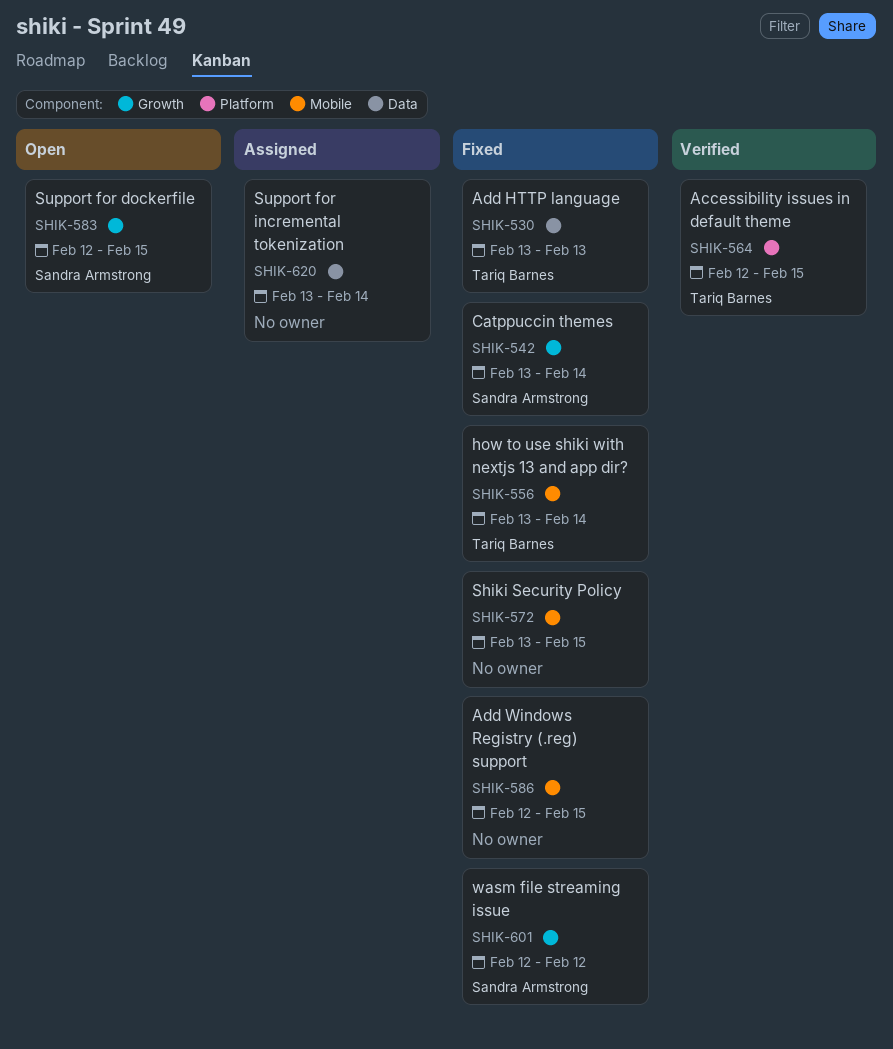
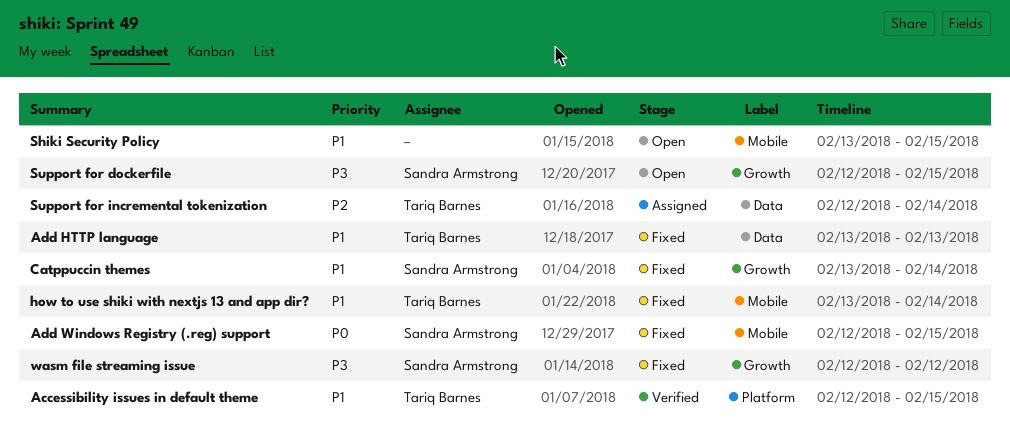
Add Windows Registry (.reg) support, owner: none -> Sandra Armstrong
Shiki Security Policy, status: Fixed -> Open
Support for incremental tokenization, owner: none -> Tariq Barnes
Support for incremental tokenization, start: Feb 13 -> Feb 12

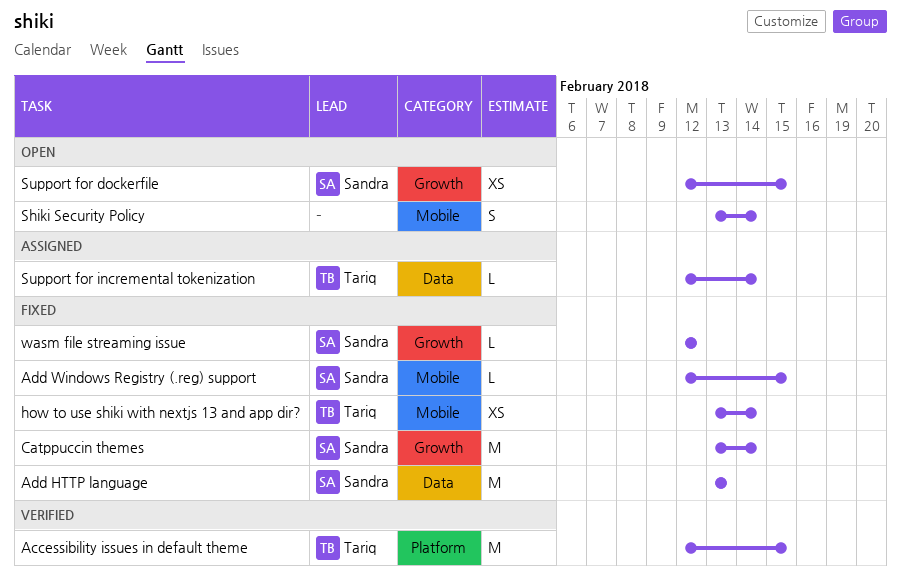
Add HTTP language, owner: Tariq Barnes -> Sandra Armstrong
Shiki Security Policy, due: Feb 15 -> Feb 14

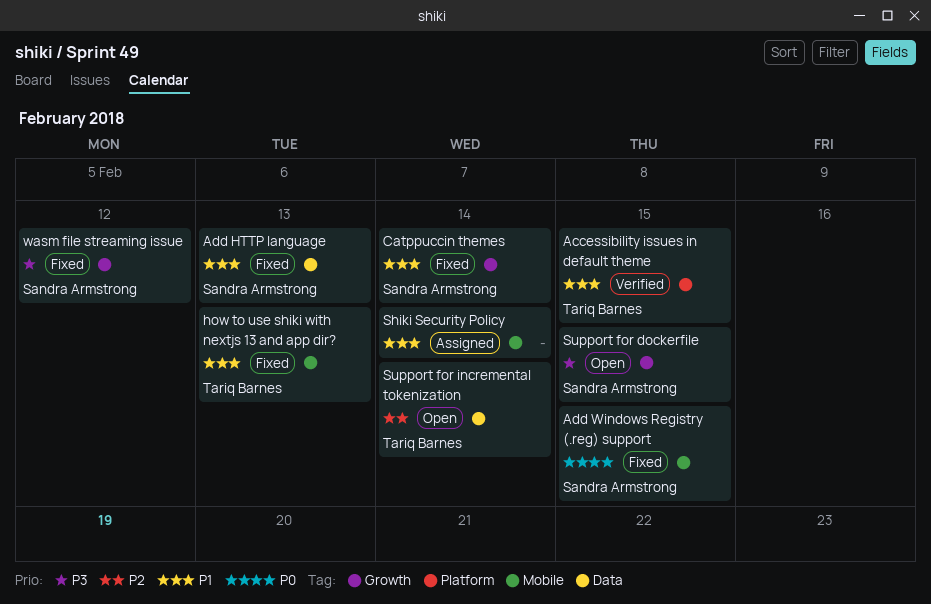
how to use shiki with nextjs 13 and app dir?, due: Feb 14 -> Feb 13
Shiki Security Policy, status: Open -> Assigned
Support for incremental tokenization, status: Assigned -> Open

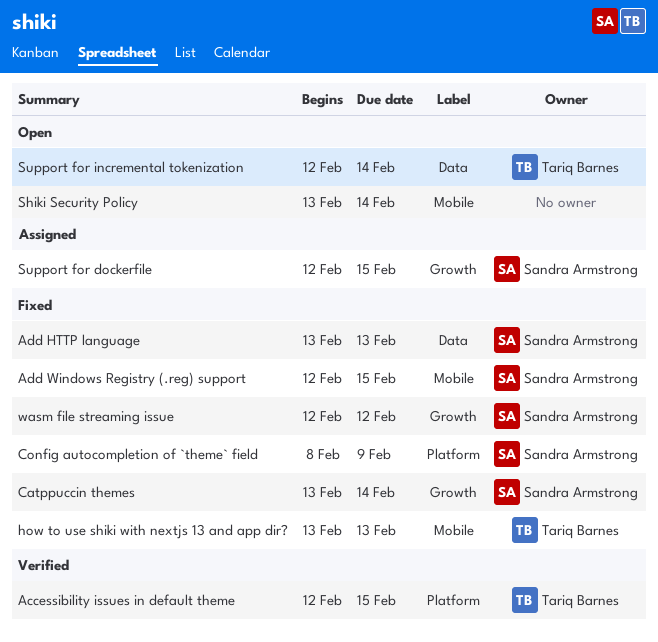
Config autocompletion of `theme` field: none -> present
Shiki Security Policy, status: Assigned -> Open
Support for dockerfile, status: Open -> Assigned

